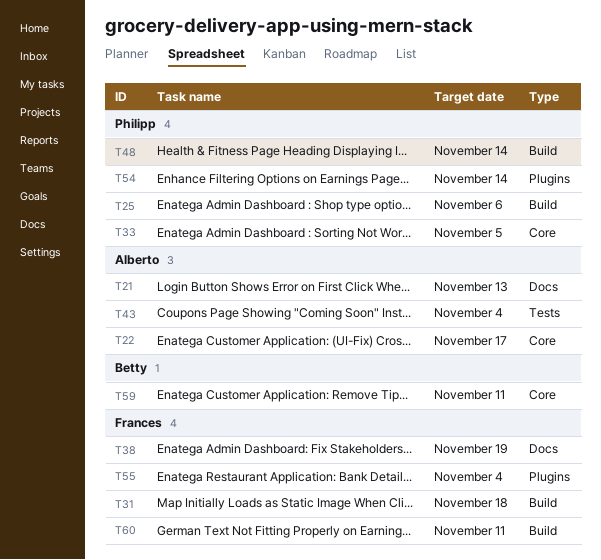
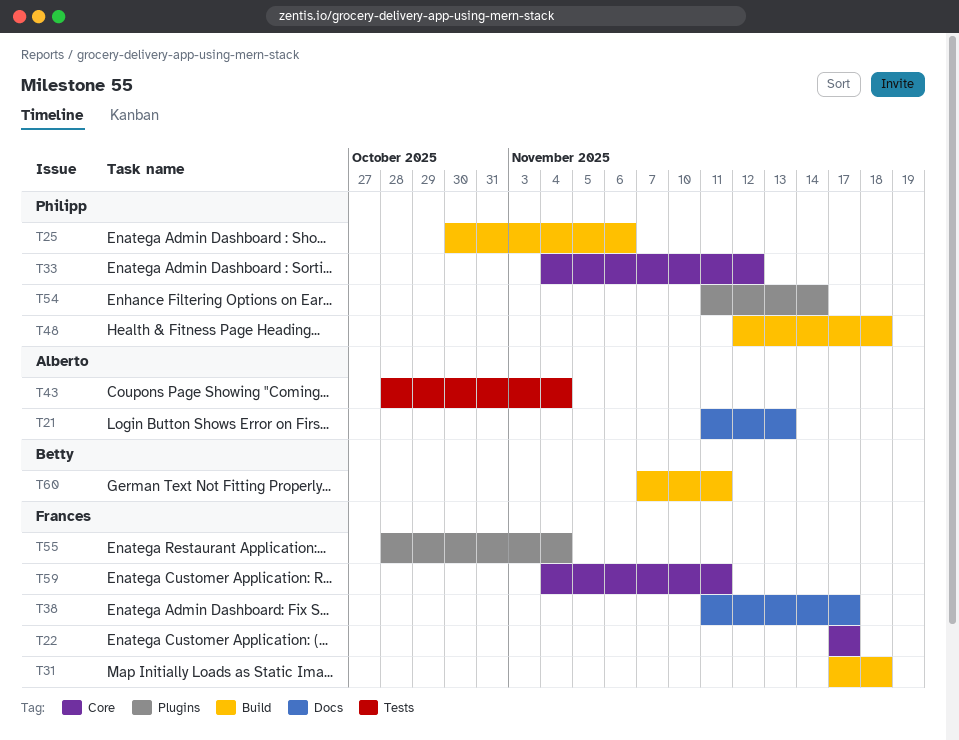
T22, owner: Alberto -> Frances
T33, due: Nov 5 -> Nov 12
T38, due: Nov 19 -> Nov 17
T48, due: Nov 14 -> Nov 18
T59, owner: Betty -> Frances
T60, owner: Frances -> Betty

